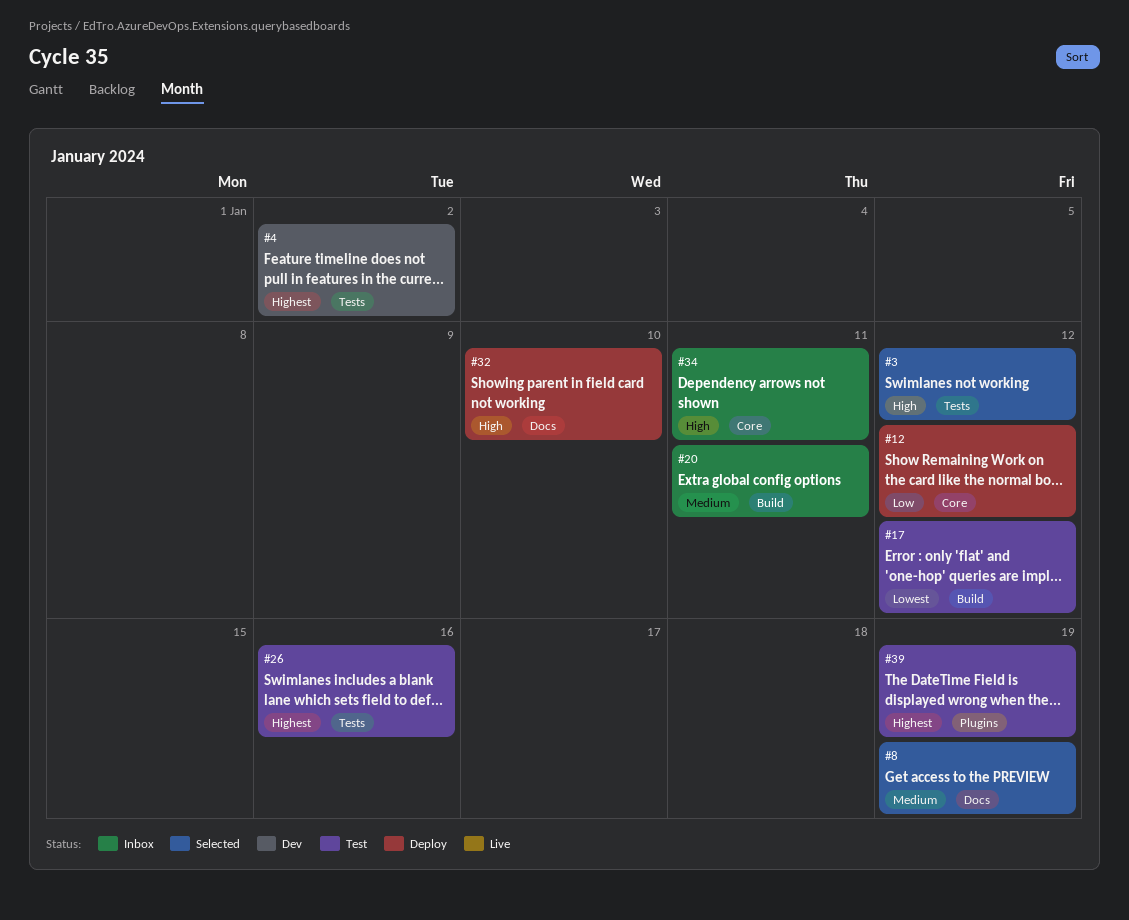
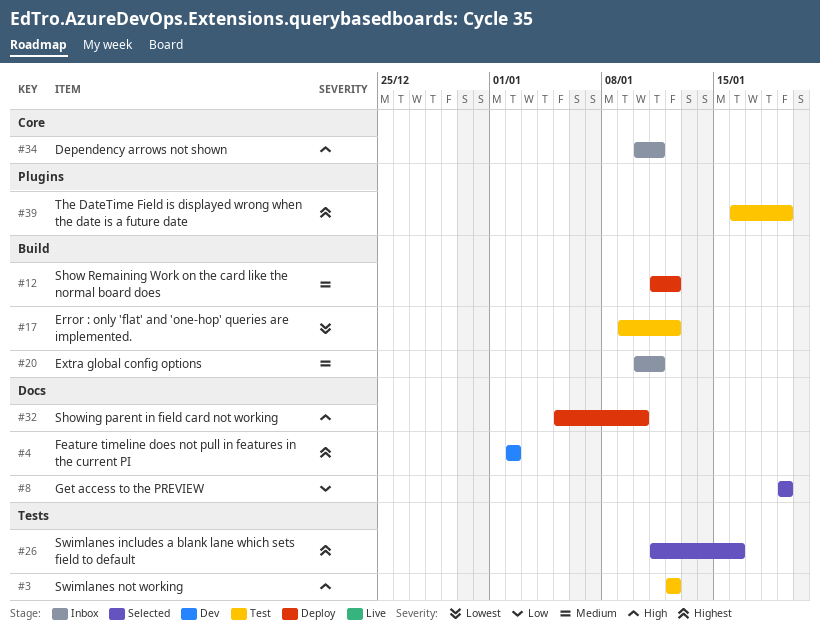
#3, status: Selected -> Test
#4, label: Tests -> Docs
#8, priority: Medium -> Low
#12, priority: Low -> Medium
#12, label: Core -> Build
#26, status: Test -> Selected

